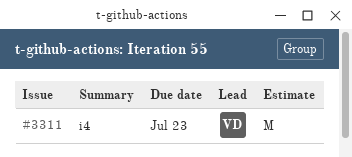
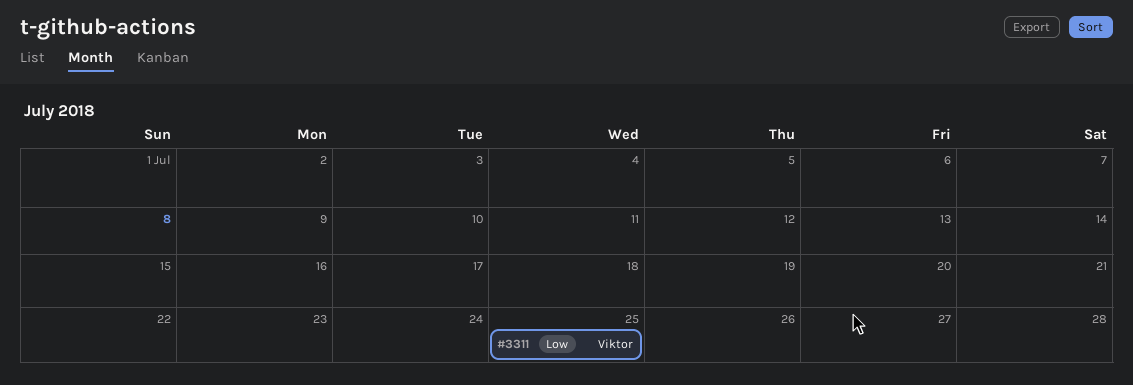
#3311, due: Jul 23 -> Jul 25

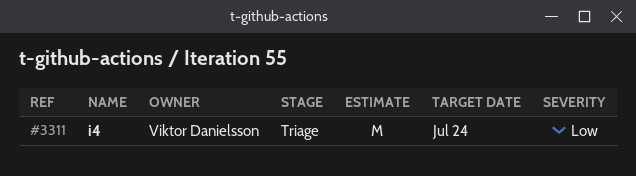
#3311, due: Jul 25 -> Jul 24

